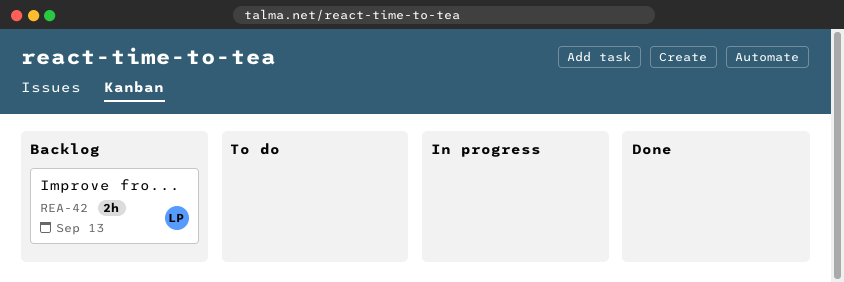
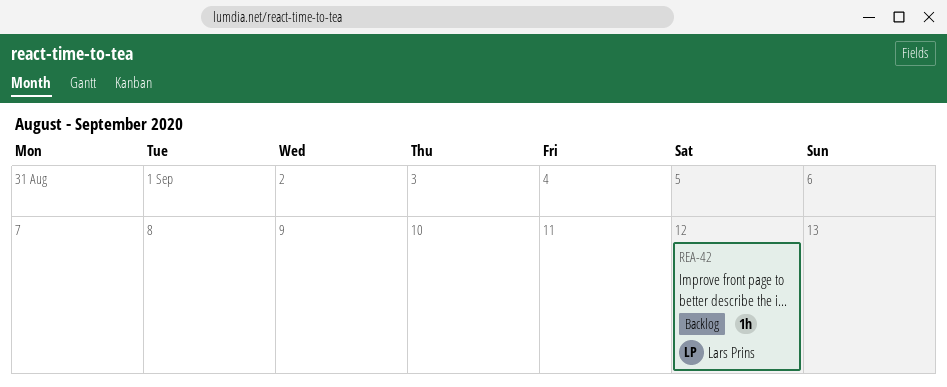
REA-42, estimate: 2h -> 1h
REA-42, due: Sep 13 -> Sep 12

